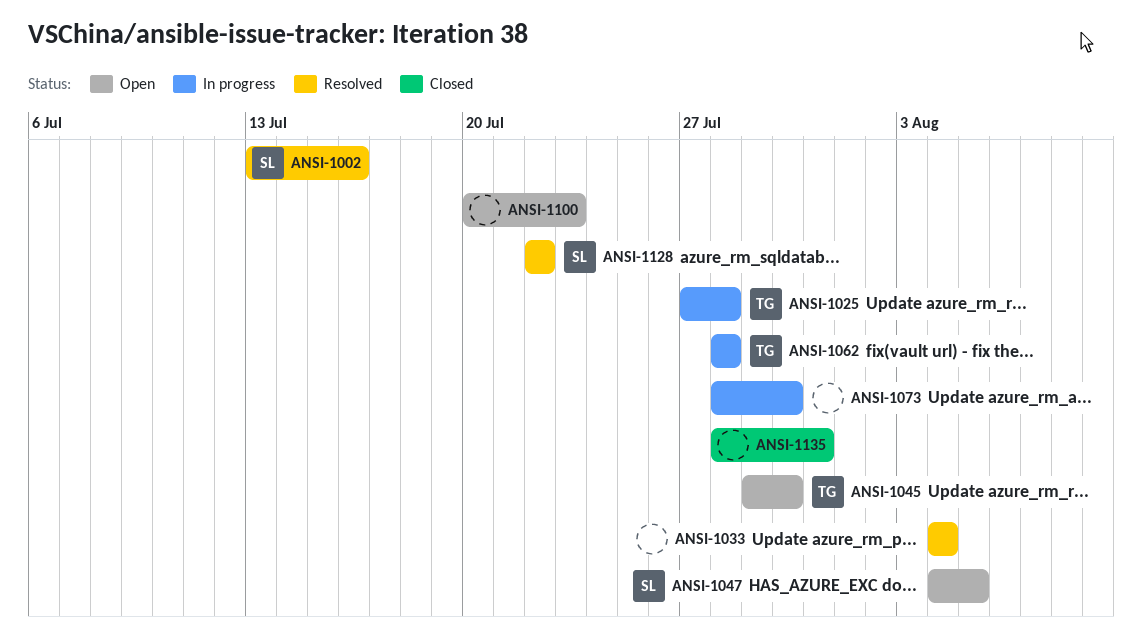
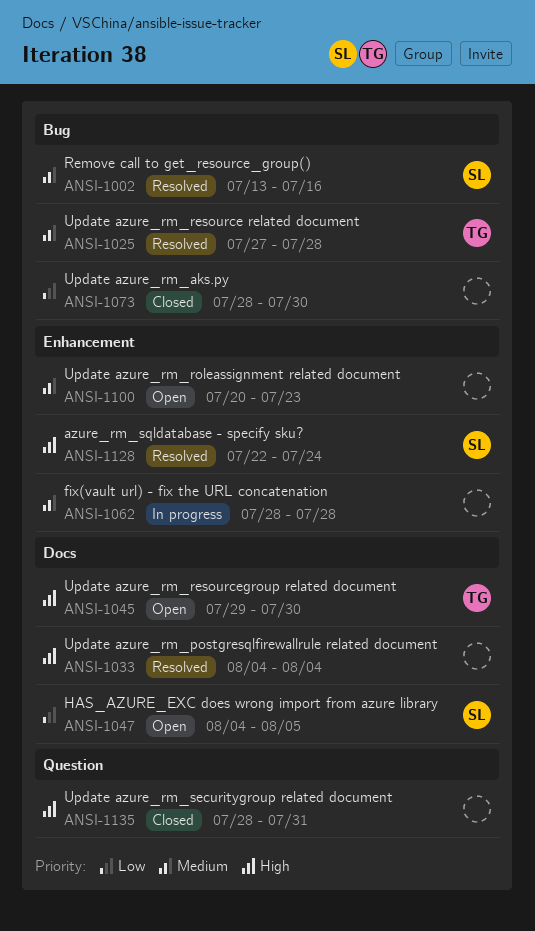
ANSI-1025, status: In progress -> Resolved
ANSI-1062, owner: TG -> none
ANSI-1073, status: In progress -> Closed
ANSI-1128, due: Jul 22 -> Jul 24

